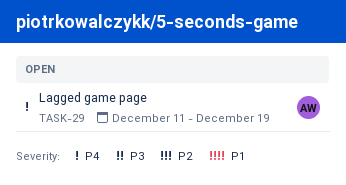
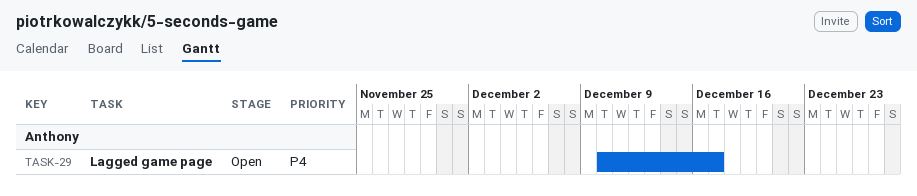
TASK-29, start: Dec 11 -> Dec 10
TASK-29, due: Dec 19 -> Dec 17

